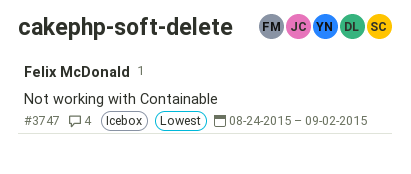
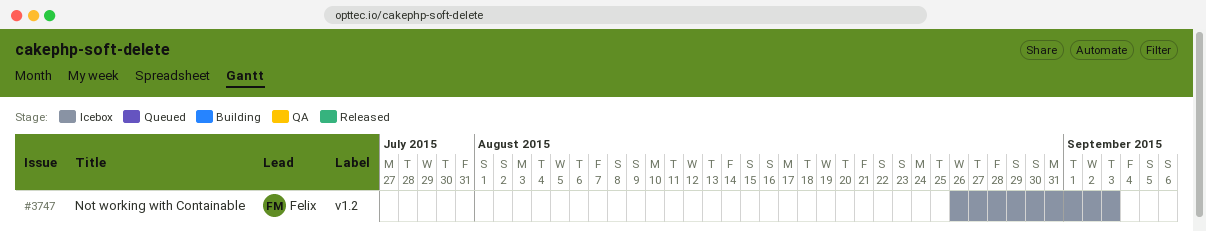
#3747, start: Aug 24 -> Aug 26
#3747, due: Sep 2 -> Sep 3

